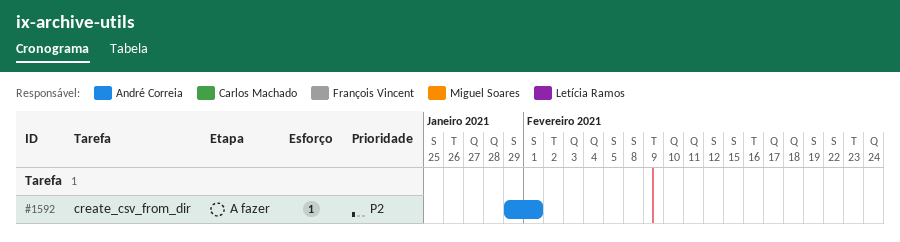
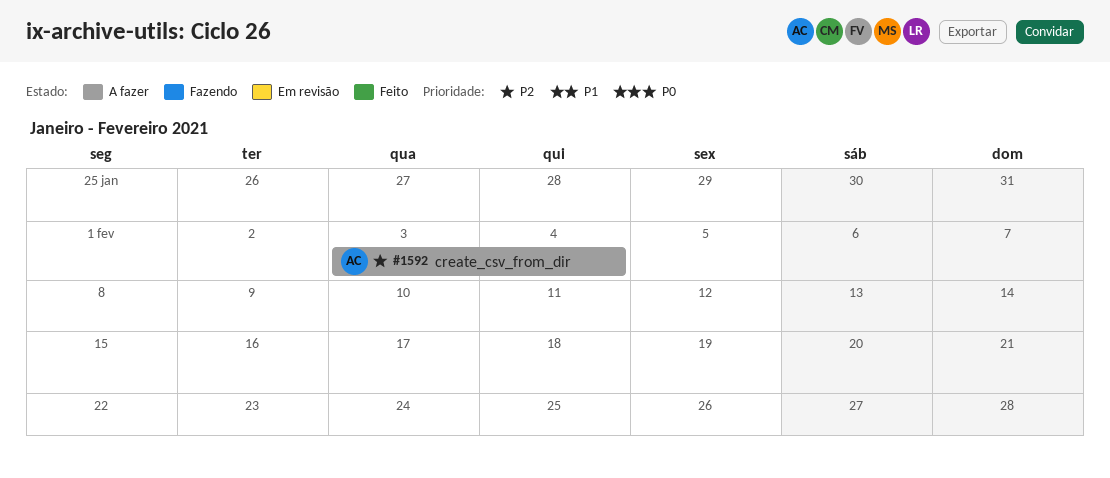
#1592, start: Jan 29 -> Feb 3
#1592, due: Feb 1 -> Feb 4

